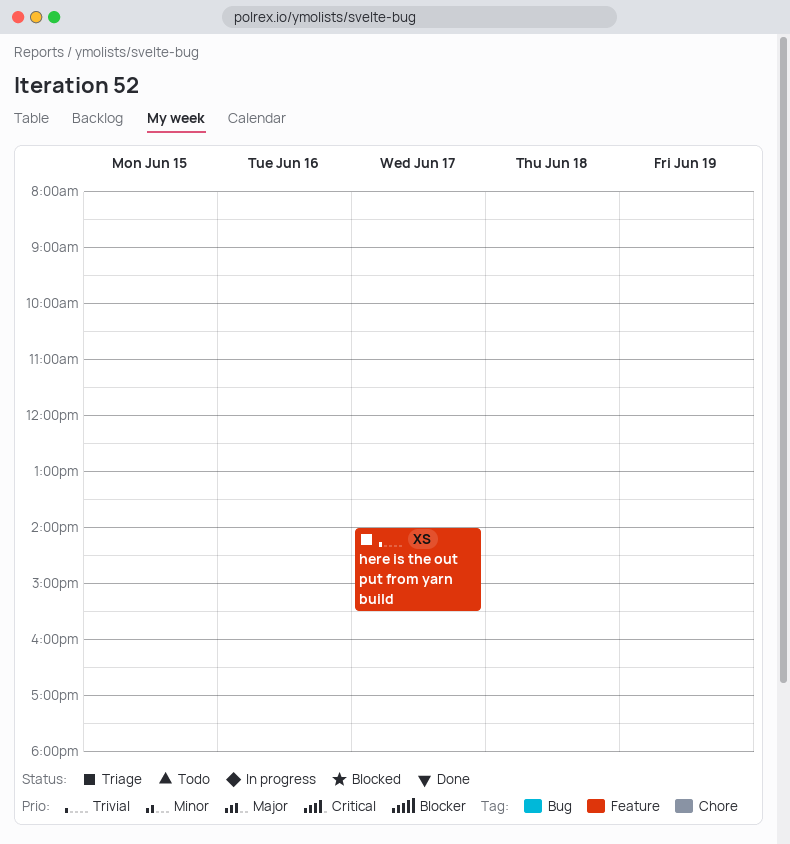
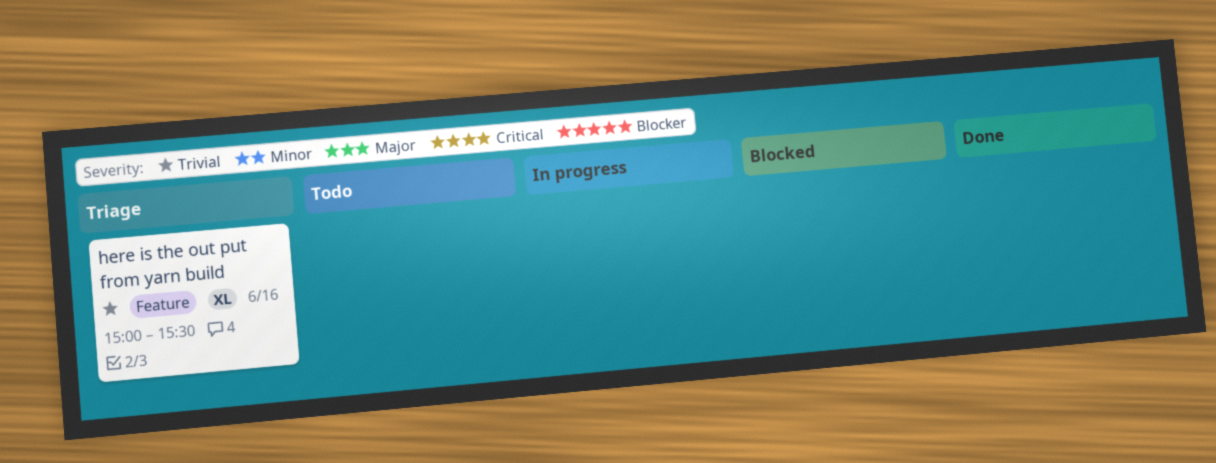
here is the out put from yarn build, estimate: XS -> XL
here is the out put from yarn build, day: Jun 17 -> Jun 16
here is the out put from yarn build, begins: 14:00 -> 15:00

